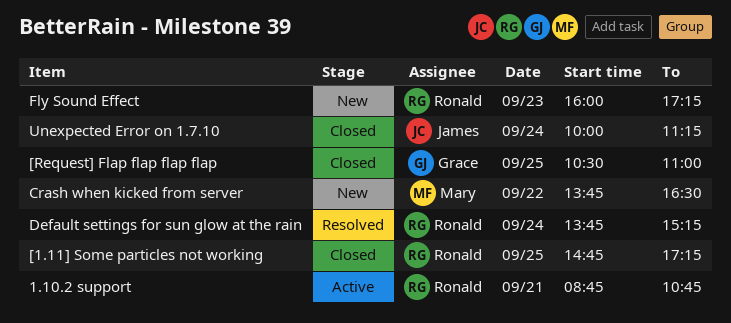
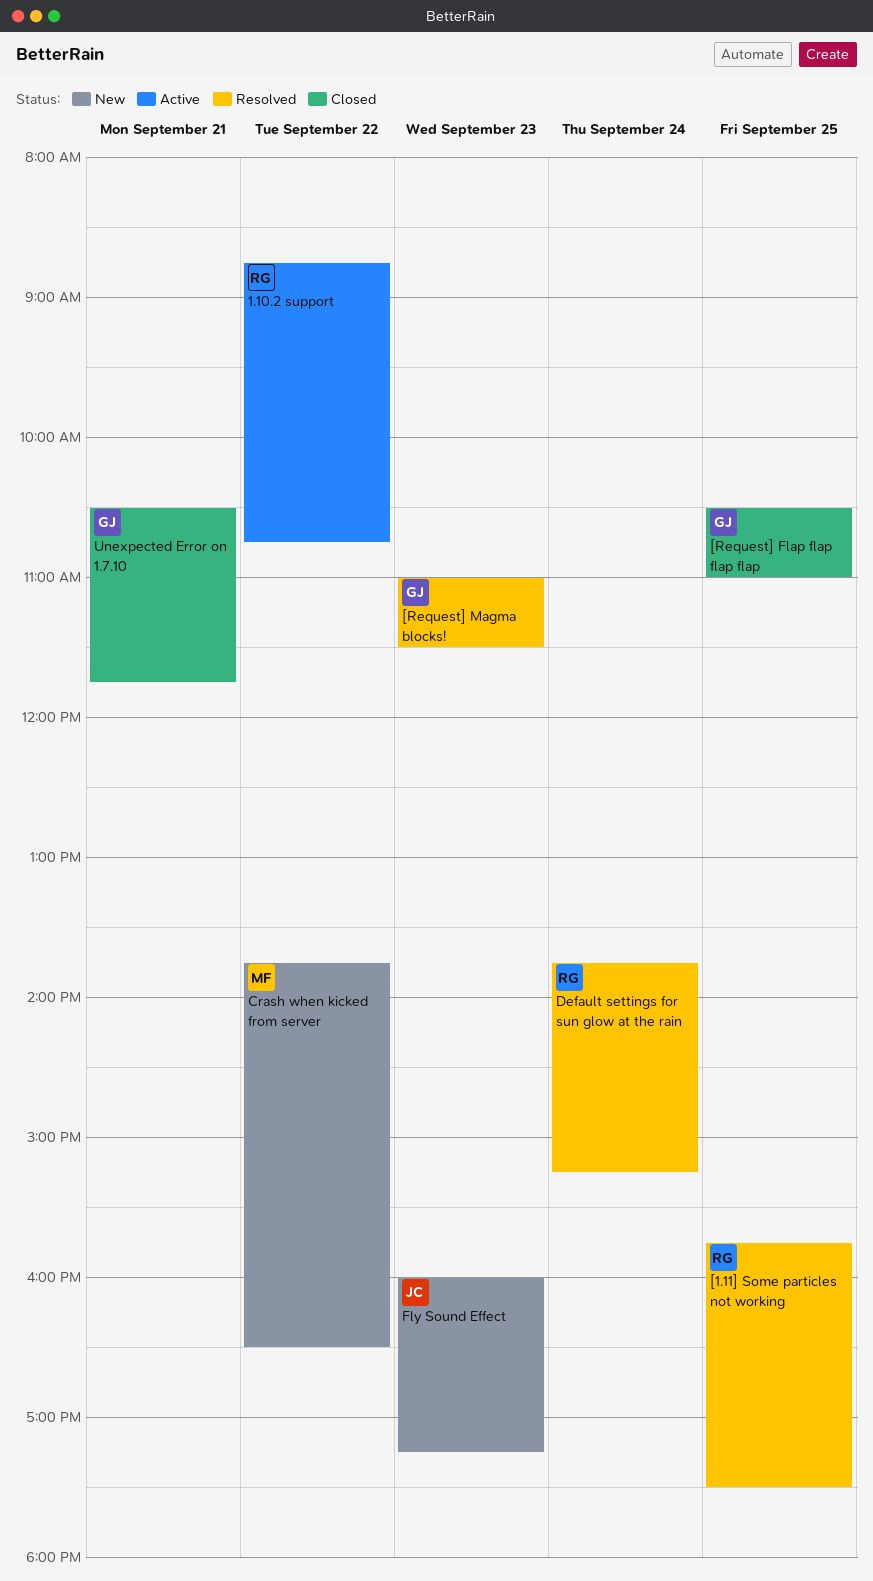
1.10.2 support, day: Sep 21 -> Sep 22
[1.11] Some particles not working, status: Closed -> Resolved
[1.11] Some particles not working, begins: 14:45 -> 15:45
[1.11] Some particles not working, ends: 17:15 -> 17:30
[Request] Magma blocks!: none -> present
Fly Sound Effect, owner: Ronald -> James
Unexpected Error on 1.7.10, owner: James -> Grace
Unexpected Error on 1.7.10, day: Sep 24 -> Sep 21
Unexpected Error on 1.7.10, begins: 10:00 -> 10:30
Unexpected Error on 1.7.10, ends: 11:15 -> 11:45

